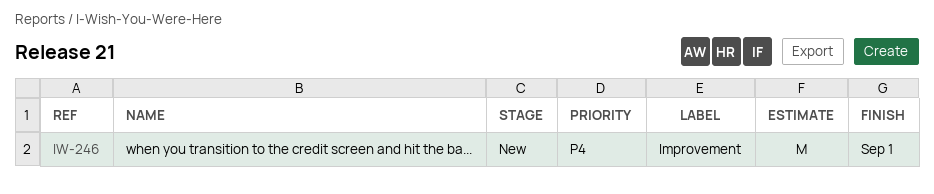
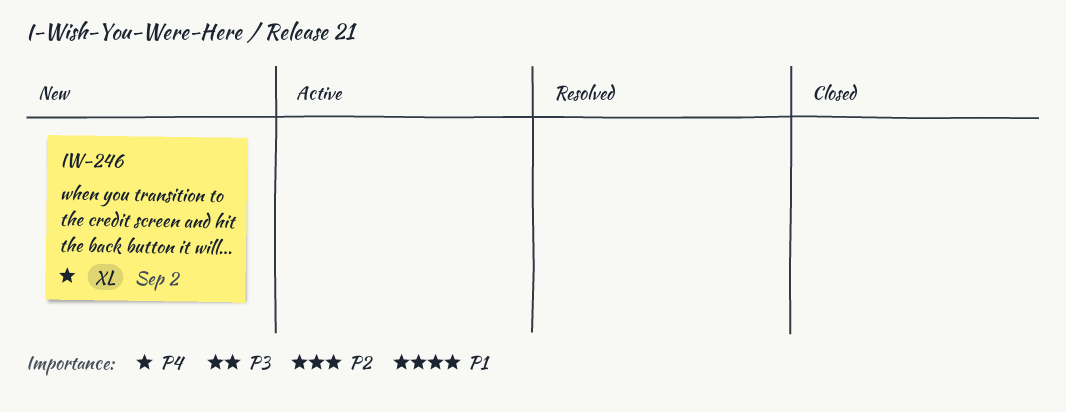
IW-246, estimate: M -> XL
IW-246, due: Sep 1 -> Sep 2

